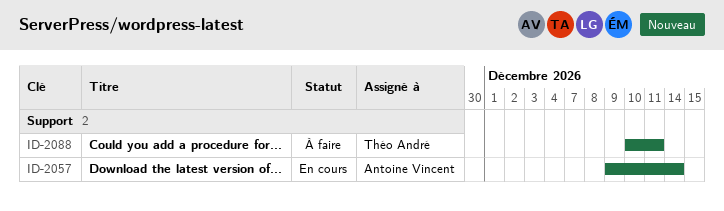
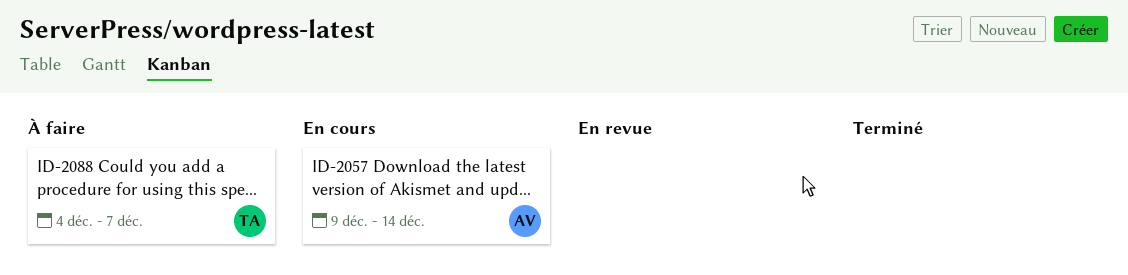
ID-2088, start: Dec 10 -> Dec 4
ID-2088, due: Dec 11 -> Dec 7

